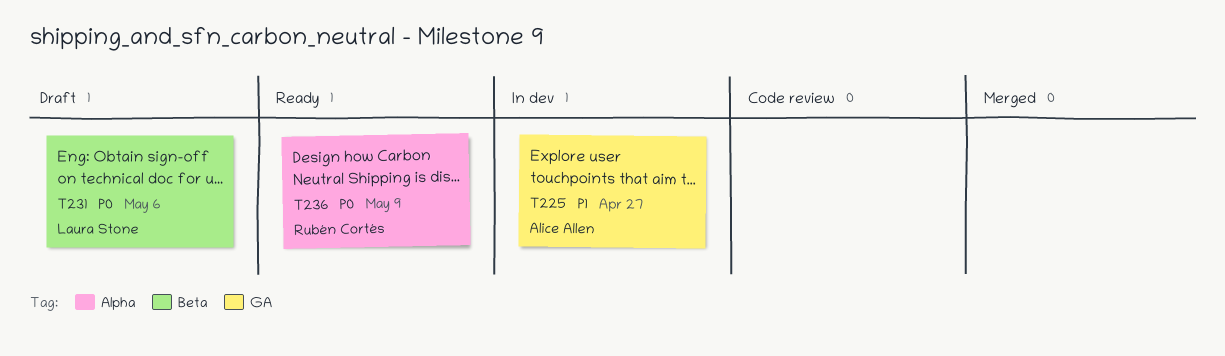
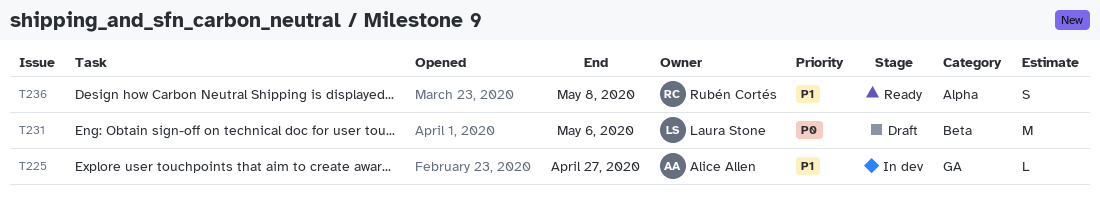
T236, priority: P0 -> P1
T236, due: May 9 -> May 8

